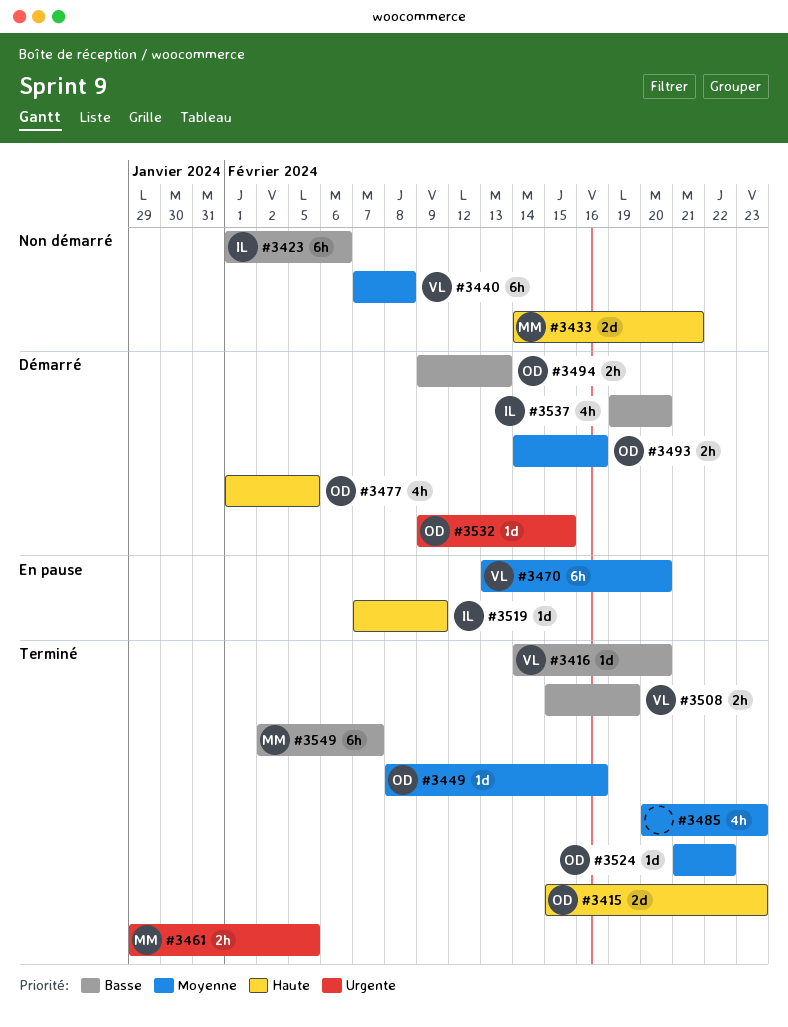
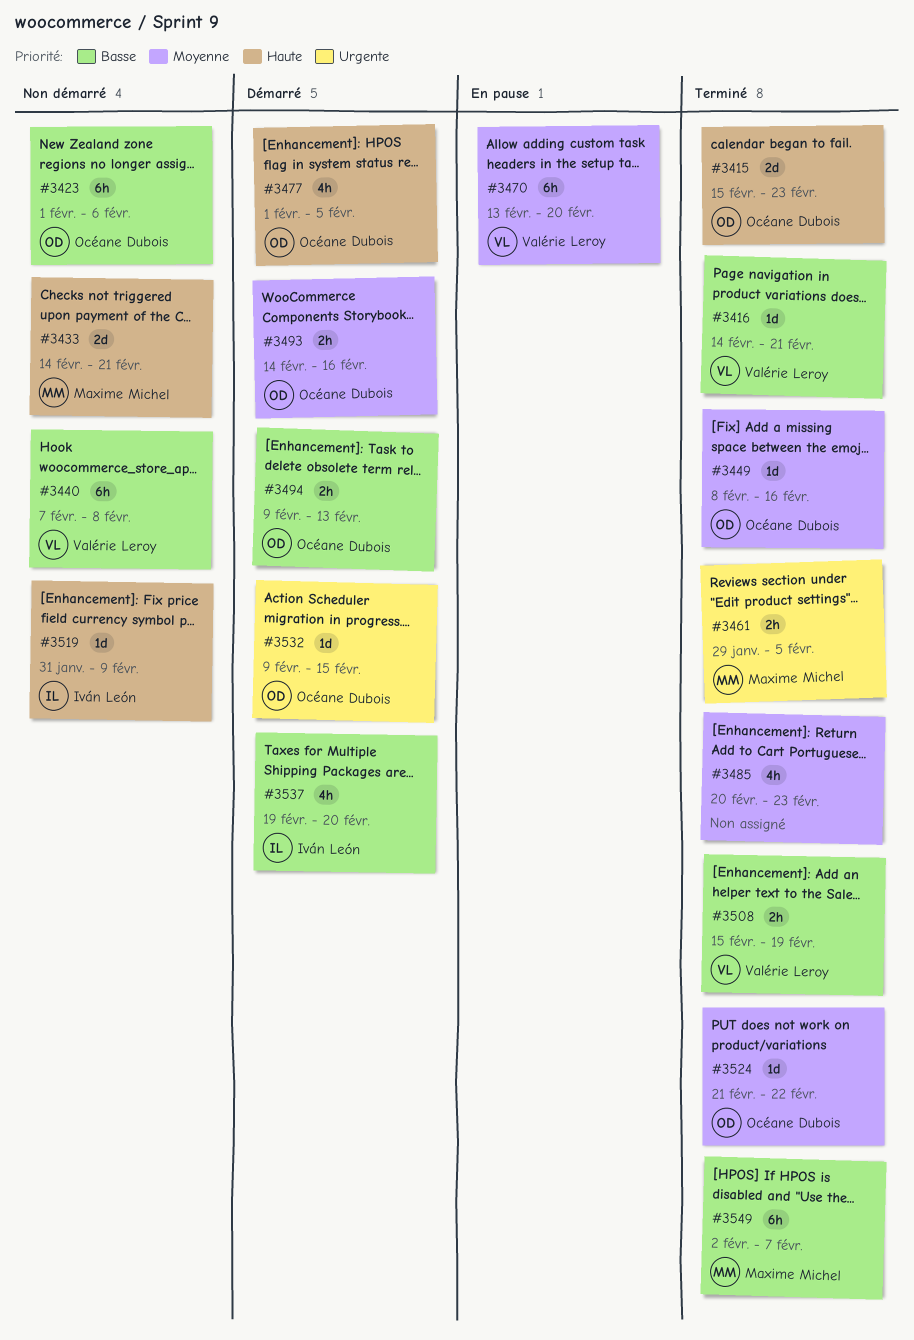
#3416, due: Feb 20 -> Feb 21
#3423, owner: Iván León -> Océane Dubois
#3440, priority: Moyenne -> Basse
#3519, status: En pause -> Non démarré
#3519, start: Feb 7 -> Jan 31

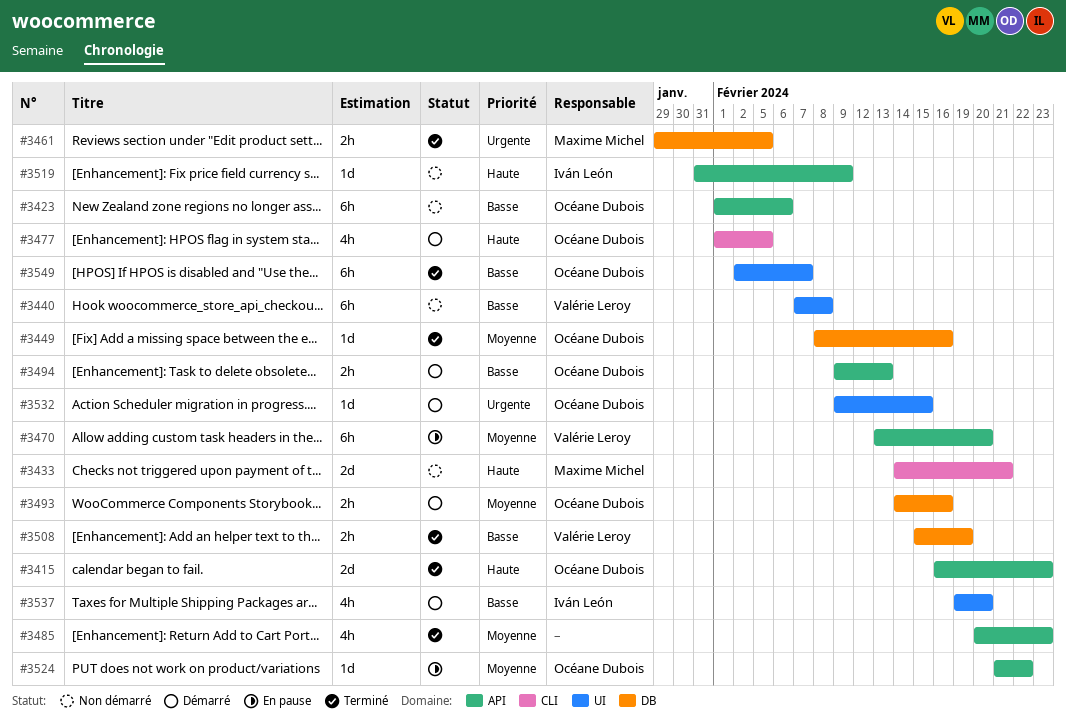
#3415, start: Feb 15 -> Feb 16
#3416: present -> none
#3524, status: Terminé -> En pause
#3549, owner: Maxime Michel -> Océane Dubois

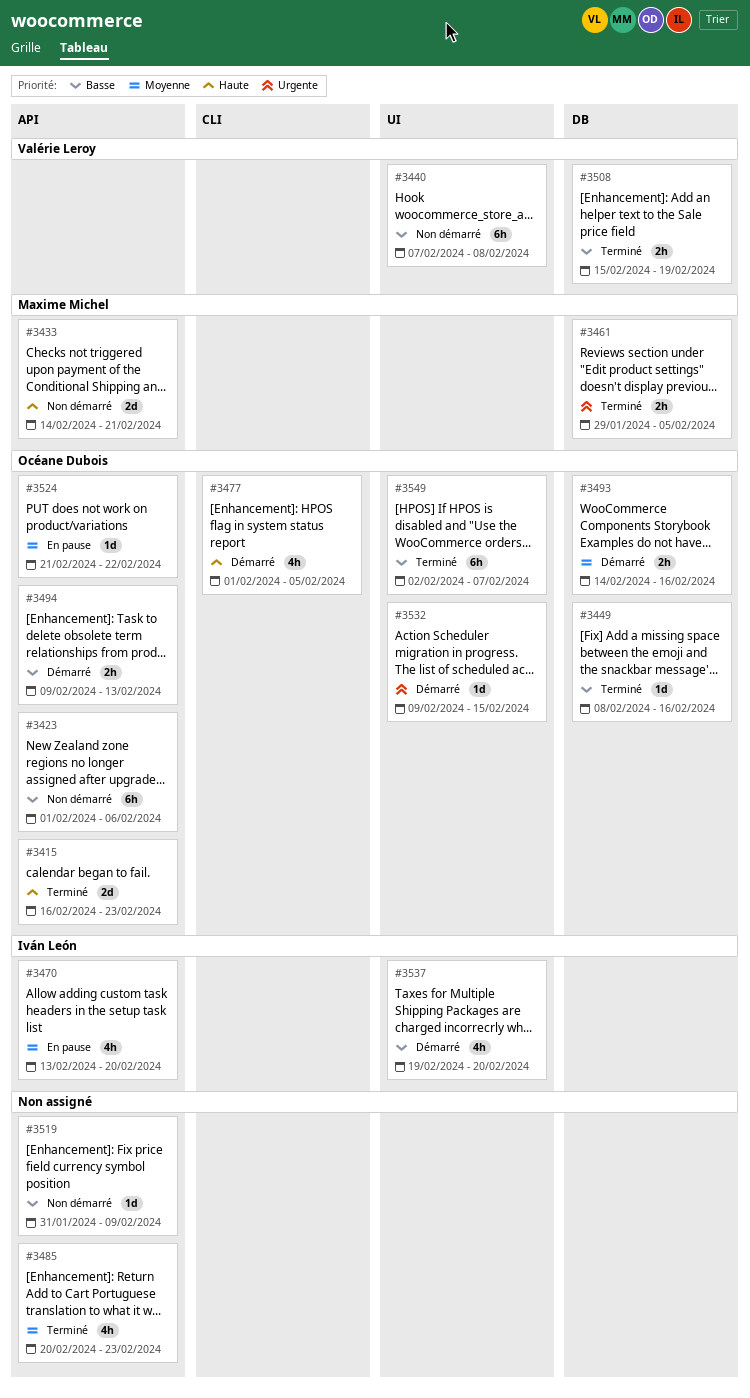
#3433, label: CLI -> API
#3449, priority: Moyenne -> Basse
#3470, owner: Valérie Leroy -> Iván León
#3470, estimate: 6h -> 4h
#3519, owner: Iván León -> none
#3519, priority: Haute -> Basse

